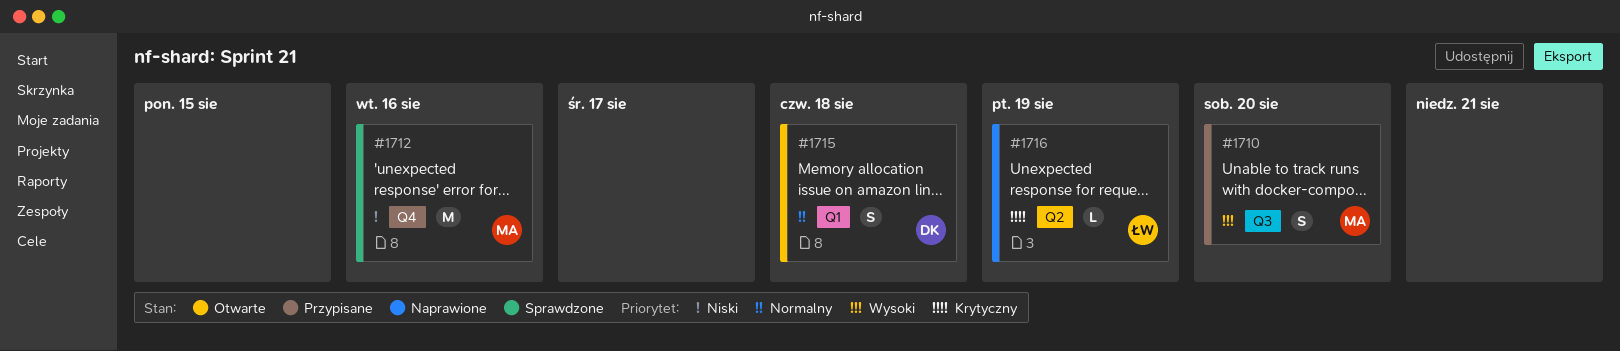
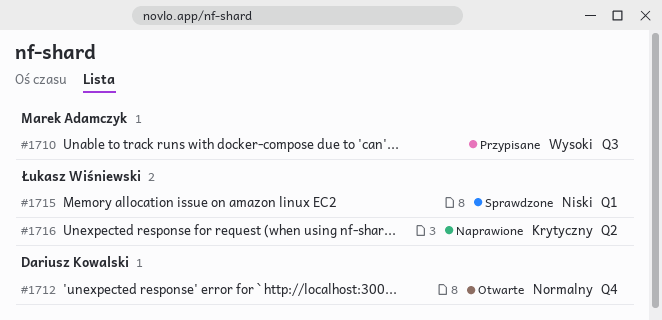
#1712, status: Sprawdzone -> Otwarte
#1712, owner: Marek Adamczyk -> Dariusz Kowalski
#1712, priority: Niski -> Normalny
#1715, status: Otwarte -> Sprawdzone
#1715, owner: Dariusz Kowalski -> Łukasz Wiśniewski
#1715, priority: Normalny -> Niski

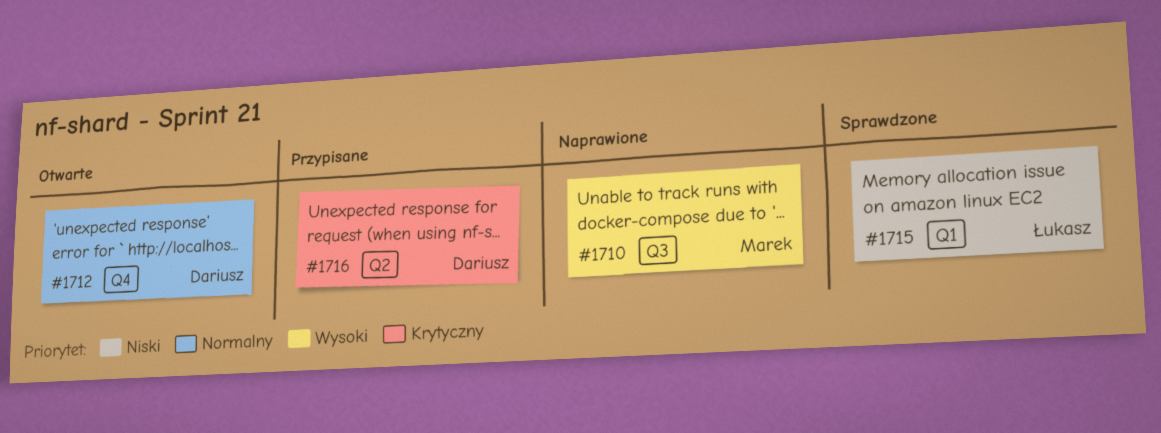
#1710, status: Przypisane -> Naprawione
#1716, status: Naprawione -> Przypisane
#1716, owner: Łukasz Wiśniewski -> Dariusz Kowalski

